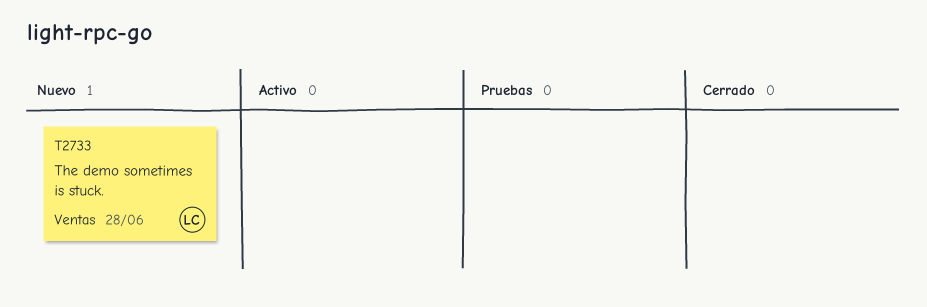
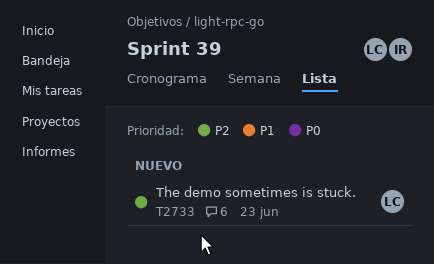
T2733, due: Jun 28 -> Jun 23

